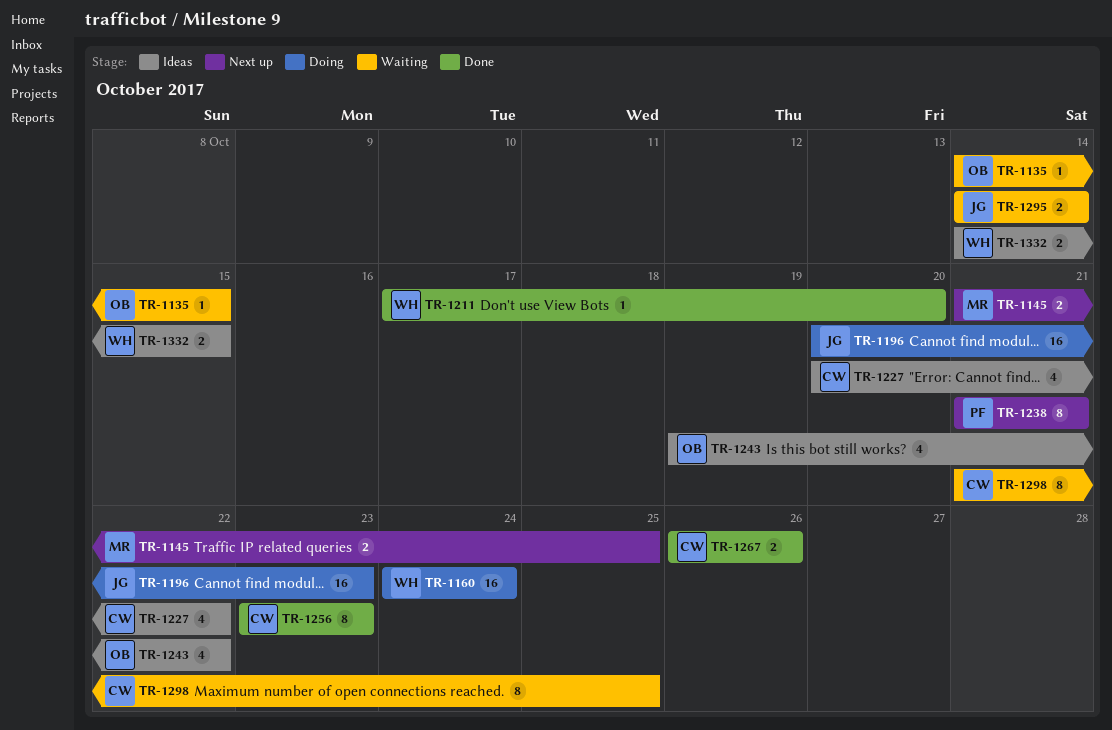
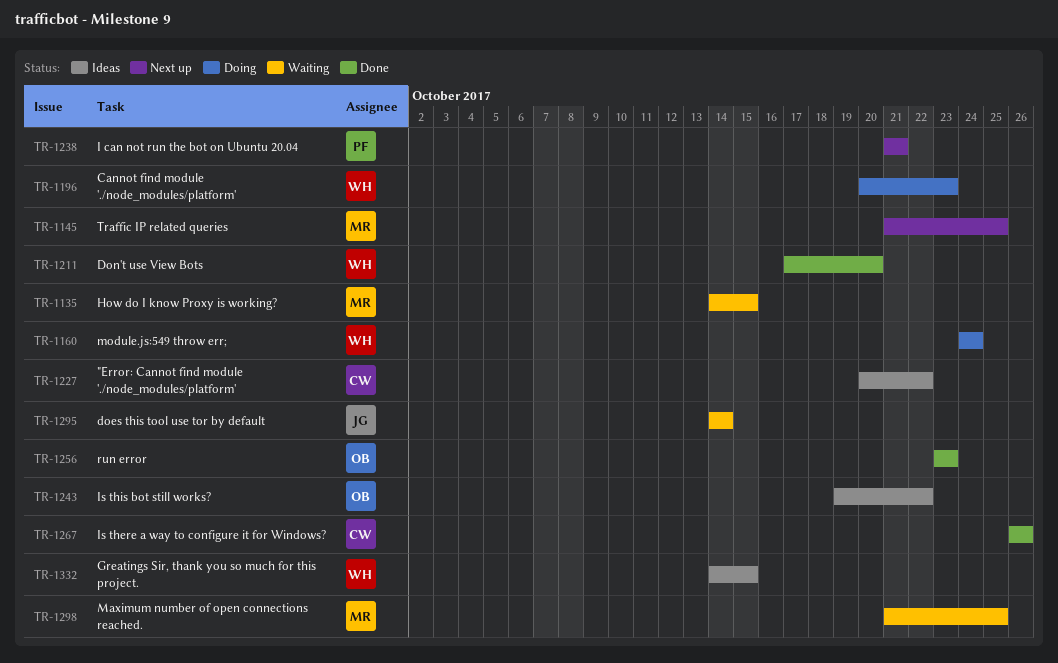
TR-1135, owner: OB -> MR
TR-1196, owner: JG -> WH
TR-1256, owner: CW -> OB
TR-1298, owner: CW -> MR

